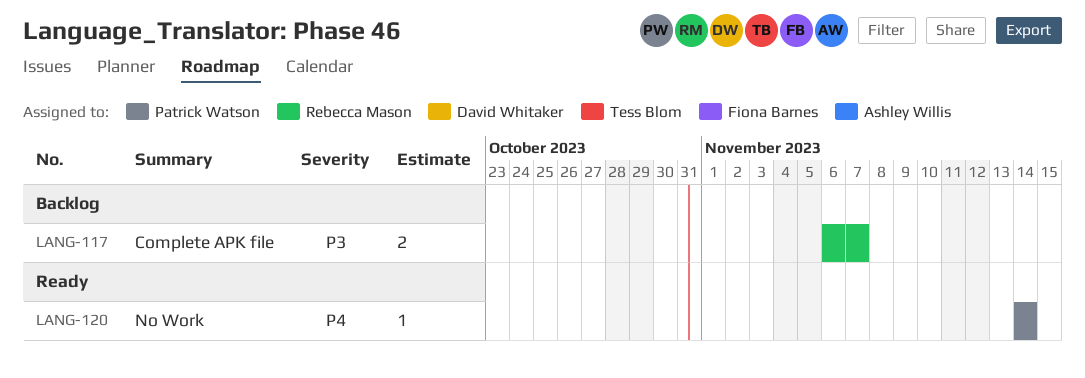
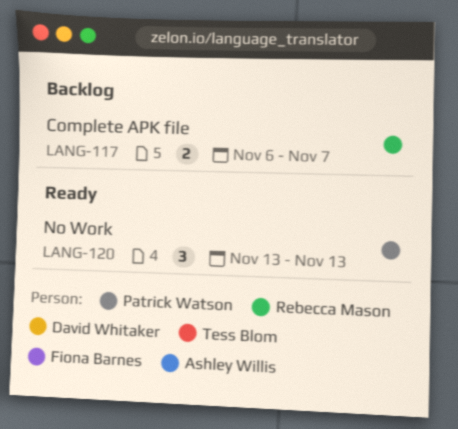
LANG-120, estimate: 1 -> 3
LANG-120, start: Nov 14 -> Nov 13
LANG-120, due: Nov 14 -> Nov 13

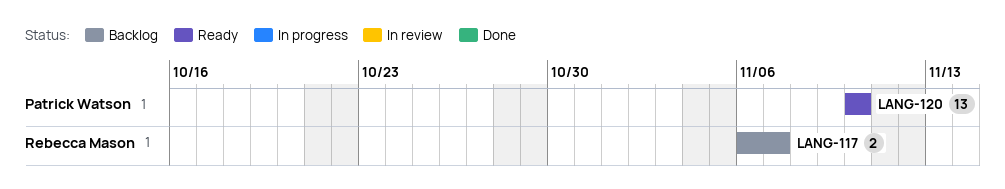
LANG-120, estimate: 3 -> 13
LANG-120, start: Nov 13 -> Nov 10
LANG-120, due: Nov 13 -> Nov 10

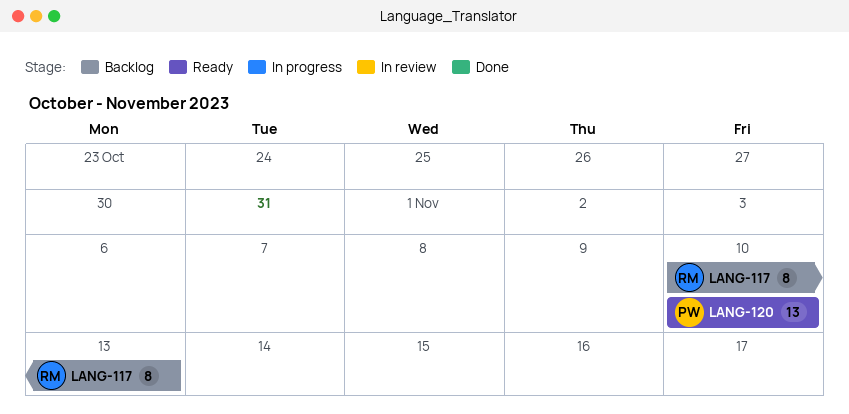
LANG-117, estimate: 2 -> 8
LANG-117, start: Nov 6 -> Nov 10
LANG-117, due: Nov 7 -> Nov 13

